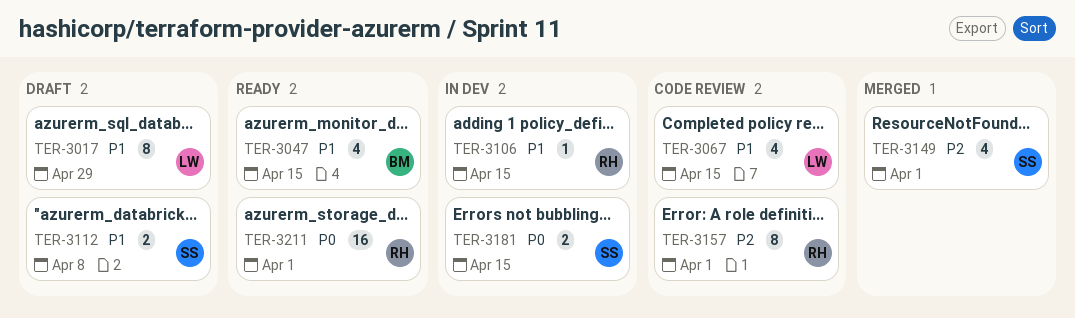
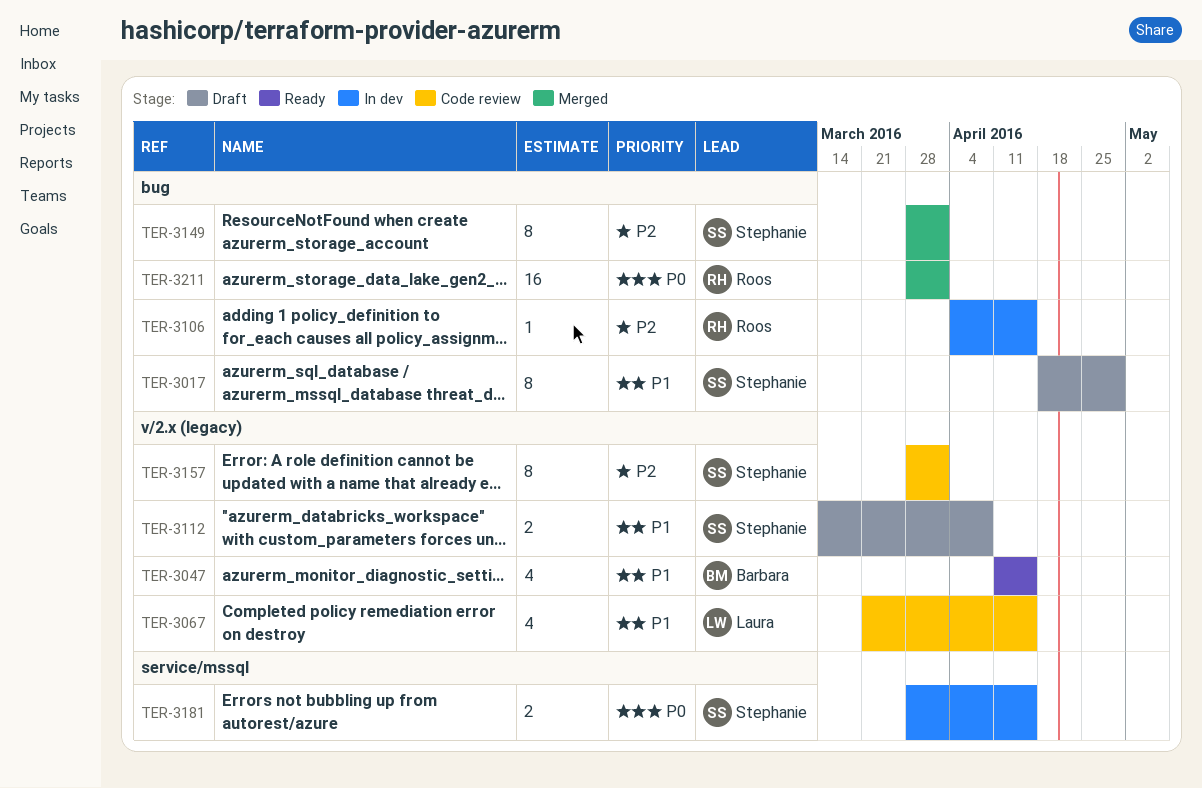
TER-3017, owner: Laura -> Stephanie
TER-3106, priority: P1 -> P2
TER-3149, estimate: 4 -> 8
TER-3157, owner: Roos -> Stephanie
TER-3211, status: Ready -> Merged

